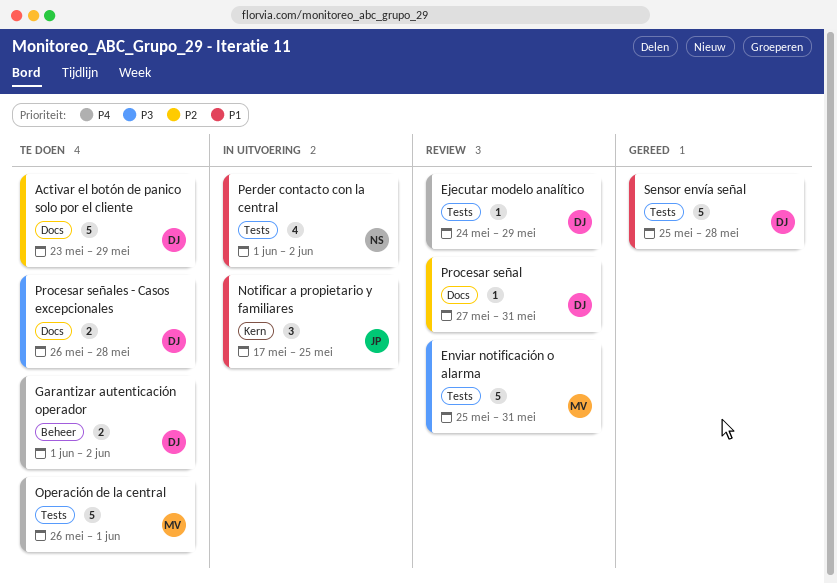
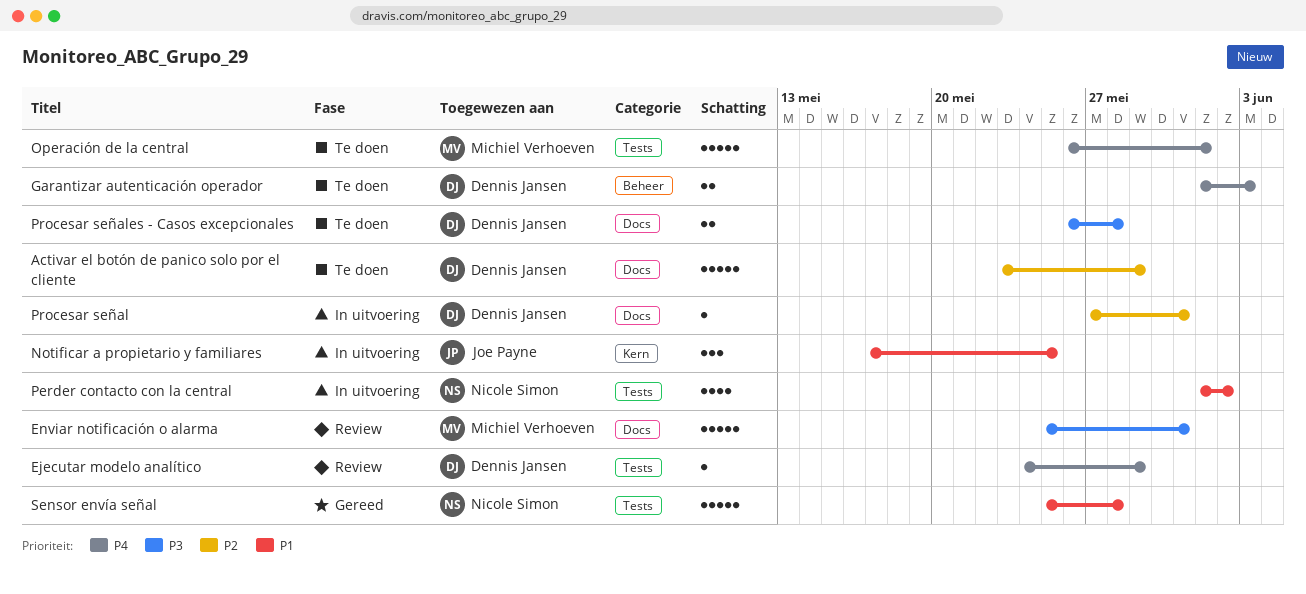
Enviar notificación o alarma, label: Tests -> Docs
Garantizar autenticación operador, due: Jun 2 -> Jun 3
Procesar señal, status: Review -> In uitvoering
Sensor envía señal, owner: Dennis Jansen -> Nicole Simon

